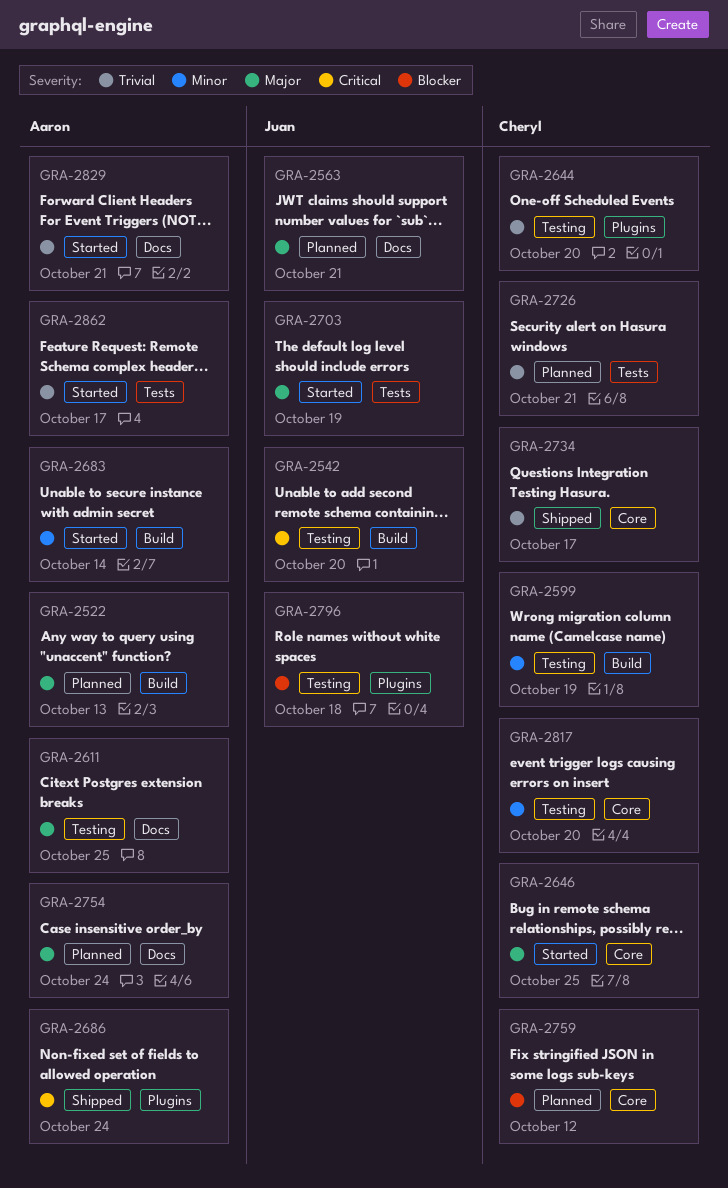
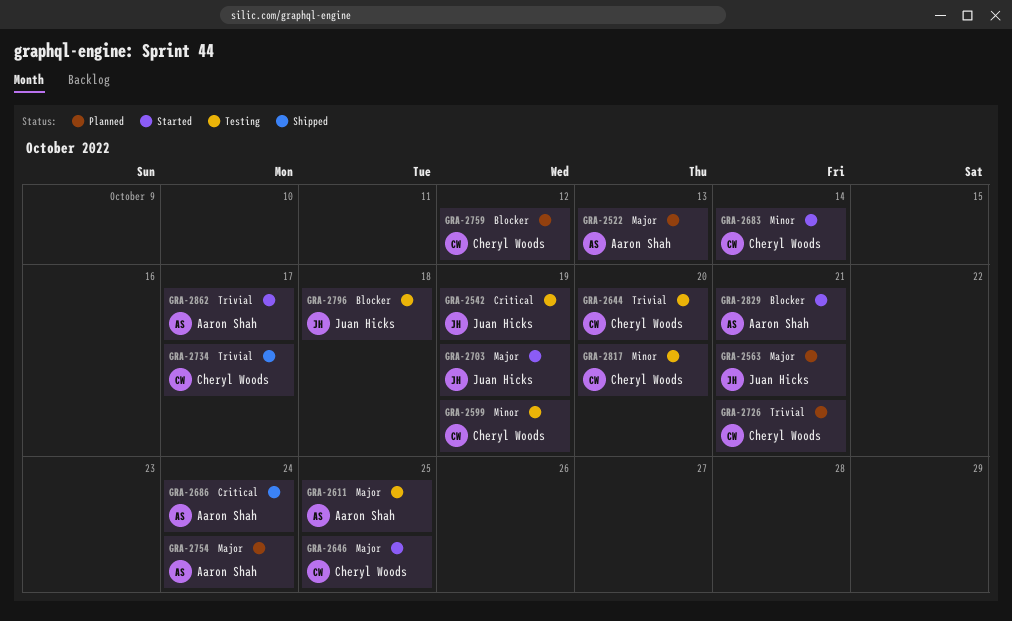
GRA-2542, due: Oct 20 -> Oct 19
GRA-2683, owner: Aaron Shah -> Cheryl Woods
GRA-2829, priority: Trivial -> Blocker

